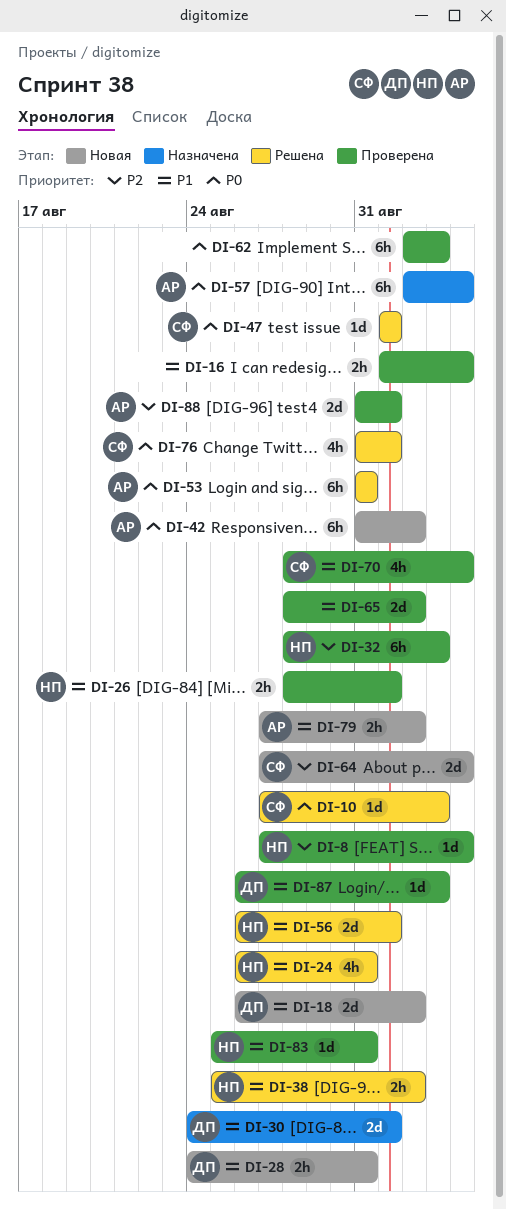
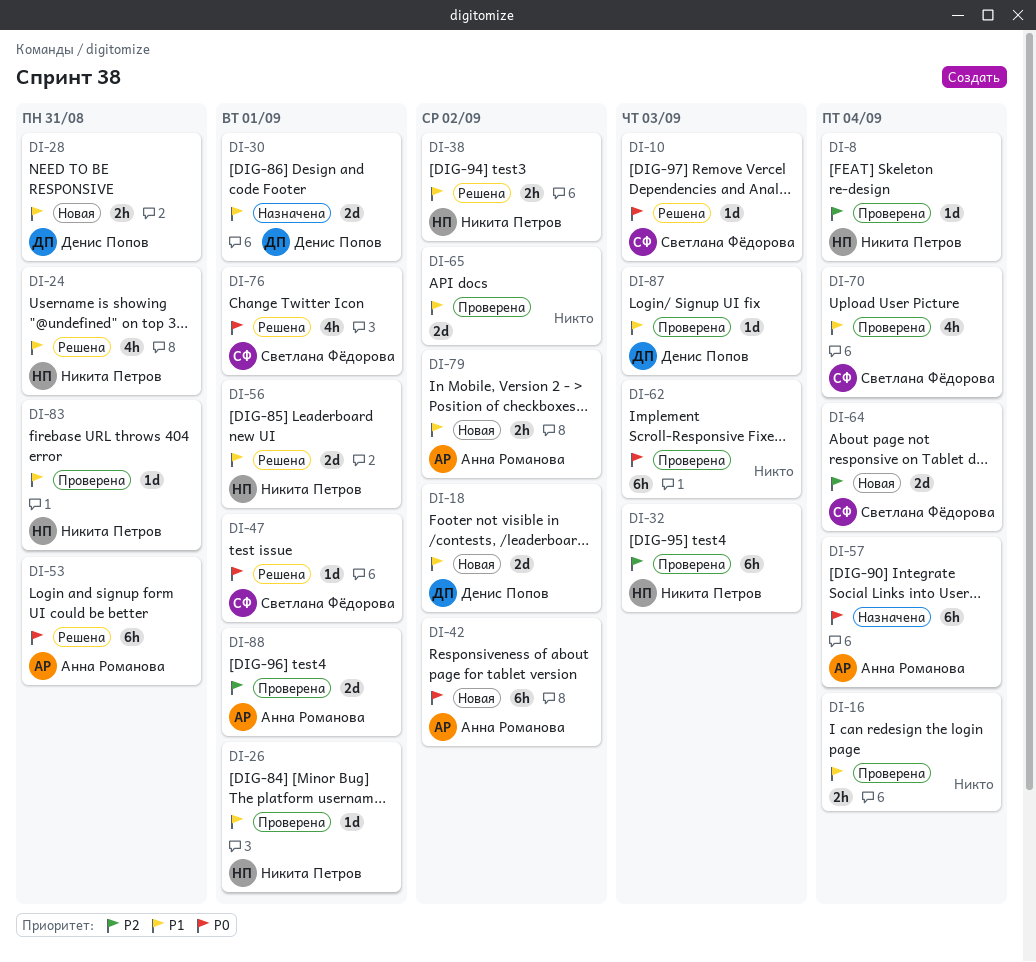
DI-26, estimate: 2h -> 1d

